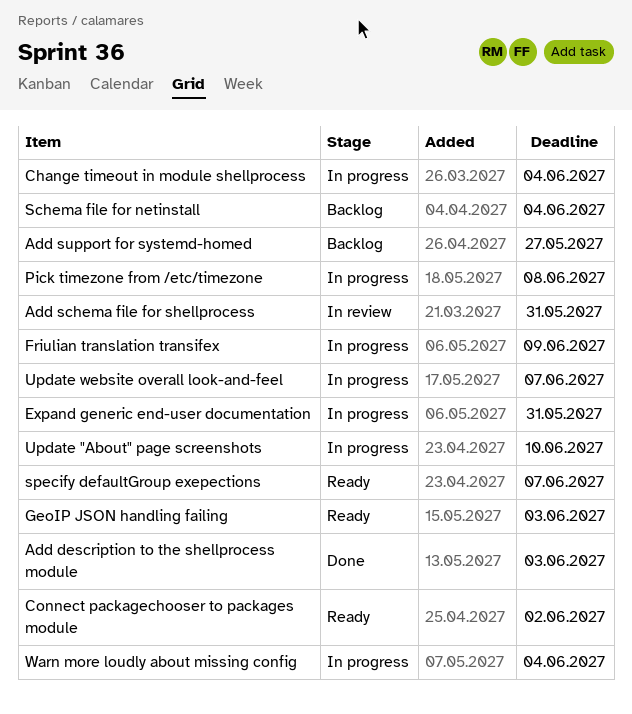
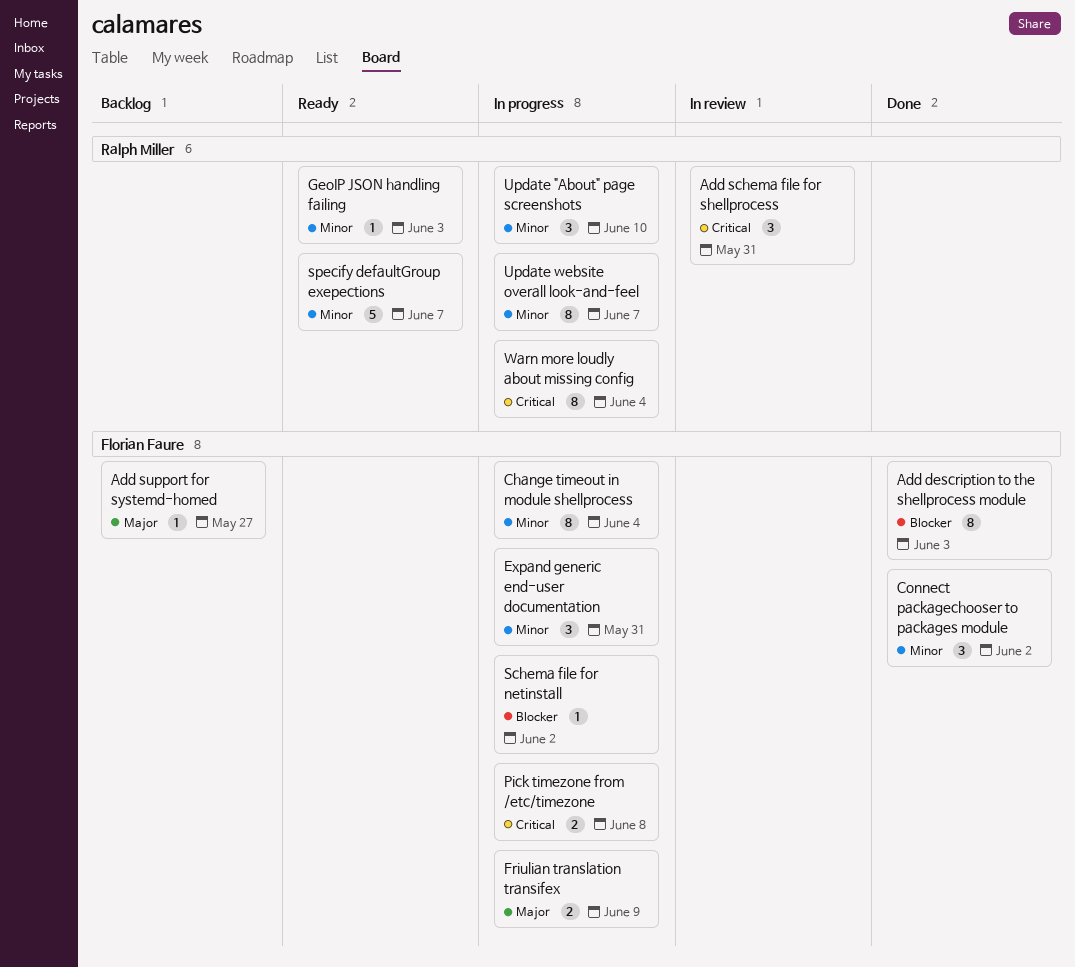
Connect packagechooser to packages module, status: Ready -> Done
Schema file for netinstall, status: Backlog -> In progress
Schema file for netinstall, due: Jun 4 -> Jun 2

